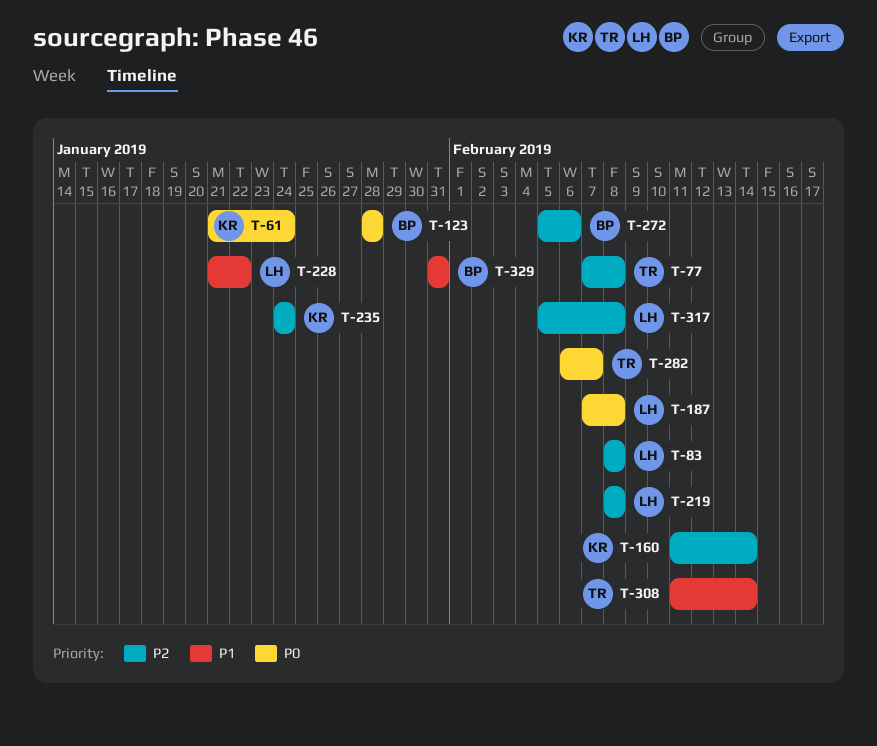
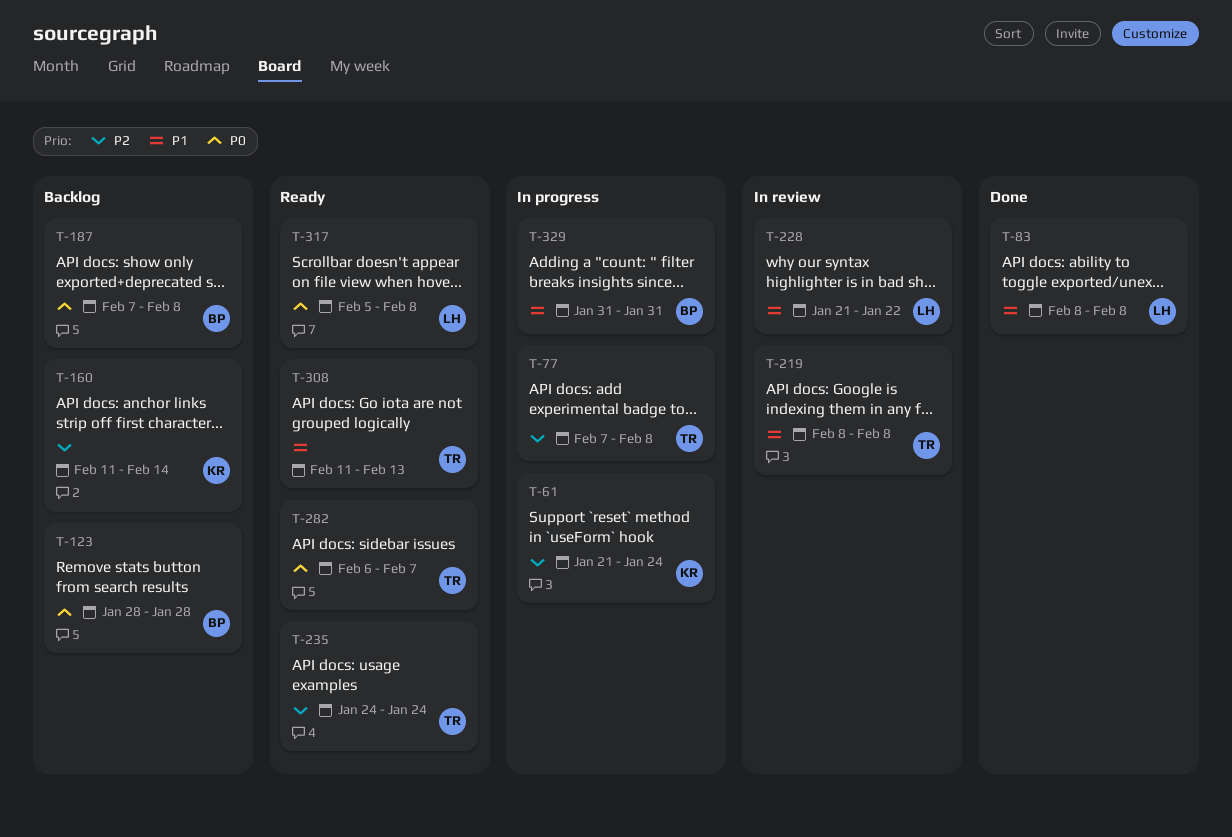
T-61, priority: P0 -> P2
T-83, priority: P2 -> P1
T-187, owner: LH -> BP
T-219, owner: LH -> TR
T-219, priority: P2 -> P1
T-235, owner: KR -> TR
T-272: present -> none
T-308, due: Feb 14 -> Feb 13
T-317, priority: P2 -> P0

